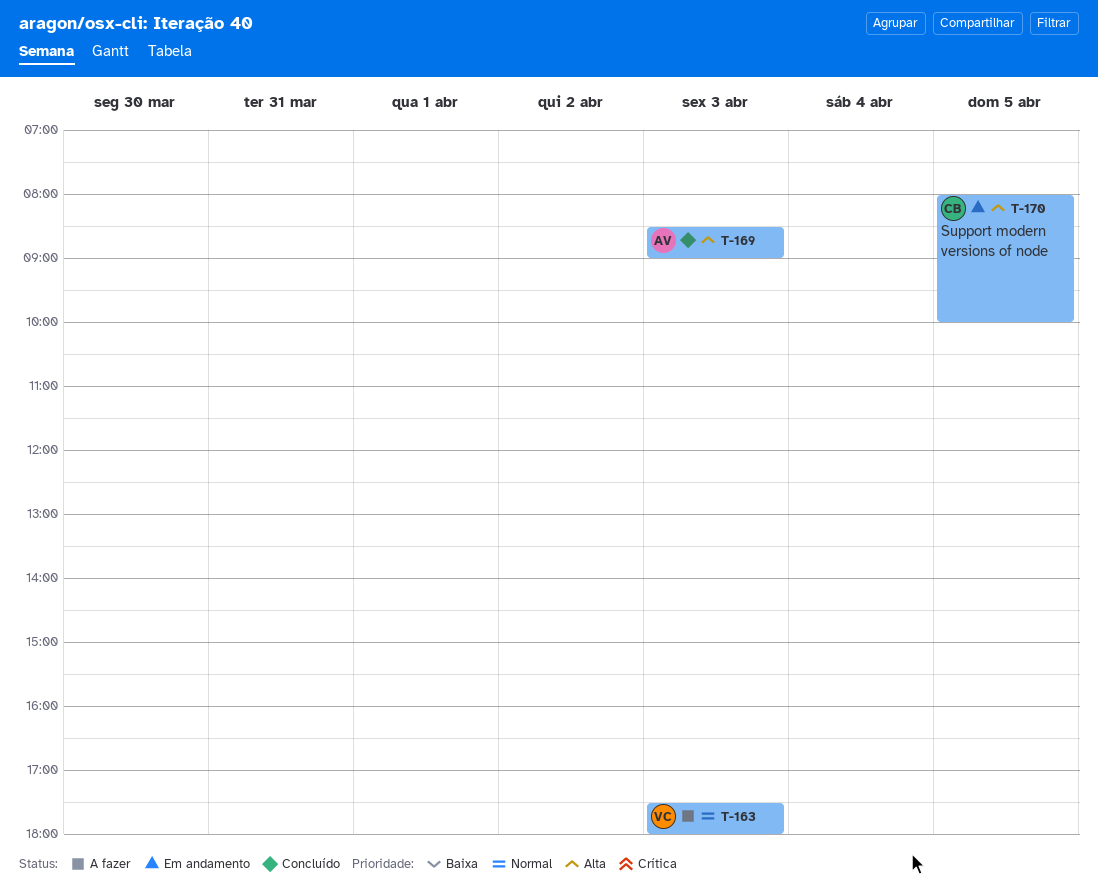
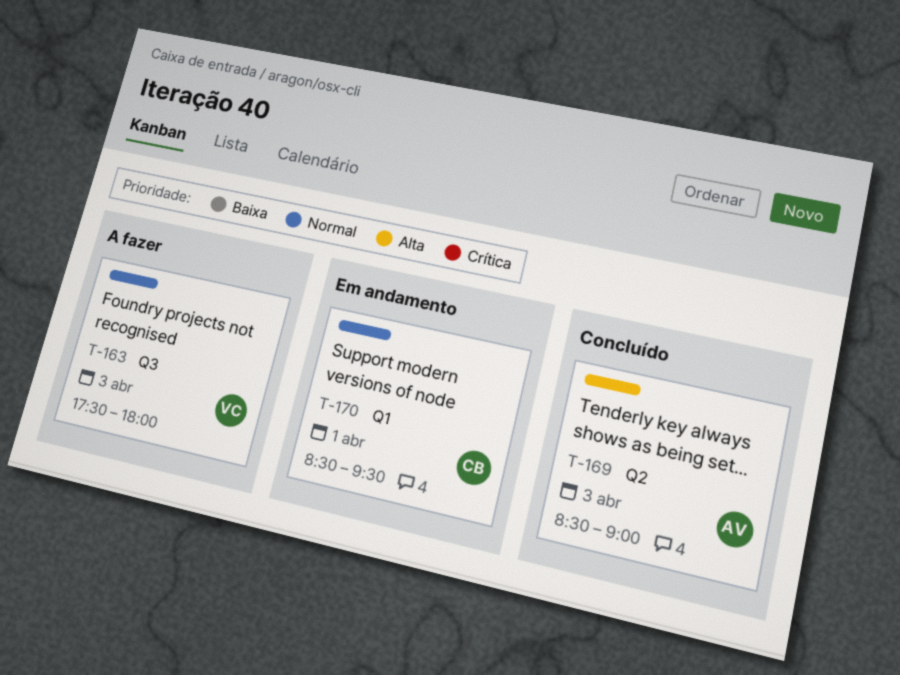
T-170, priority: Alta -> Normal
T-170, day: Apr 5 -> Apr 1
T-170, begins: 08:00 -> 08:30
T-170, ends: 10:00 -> 09:30

